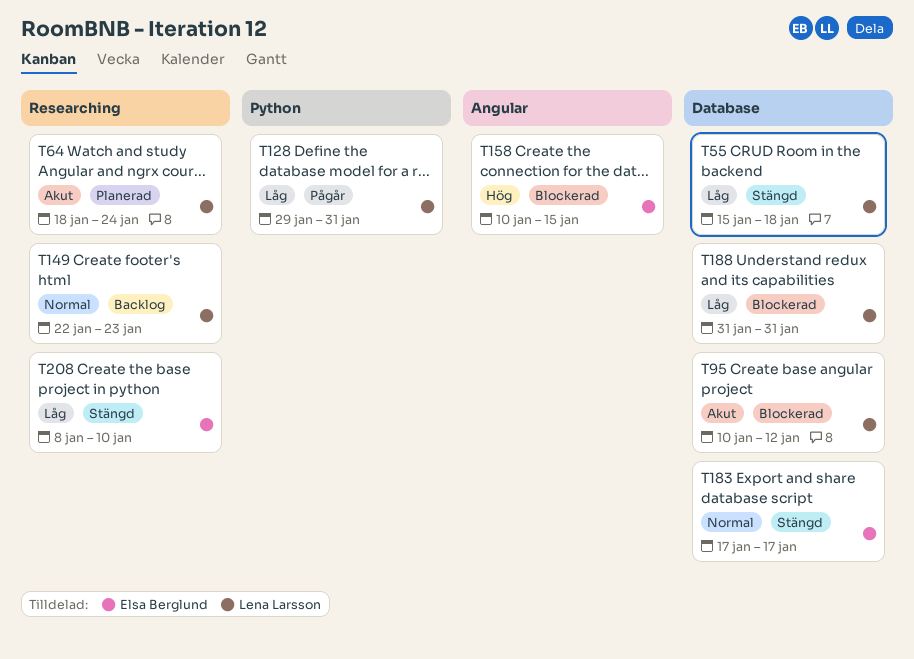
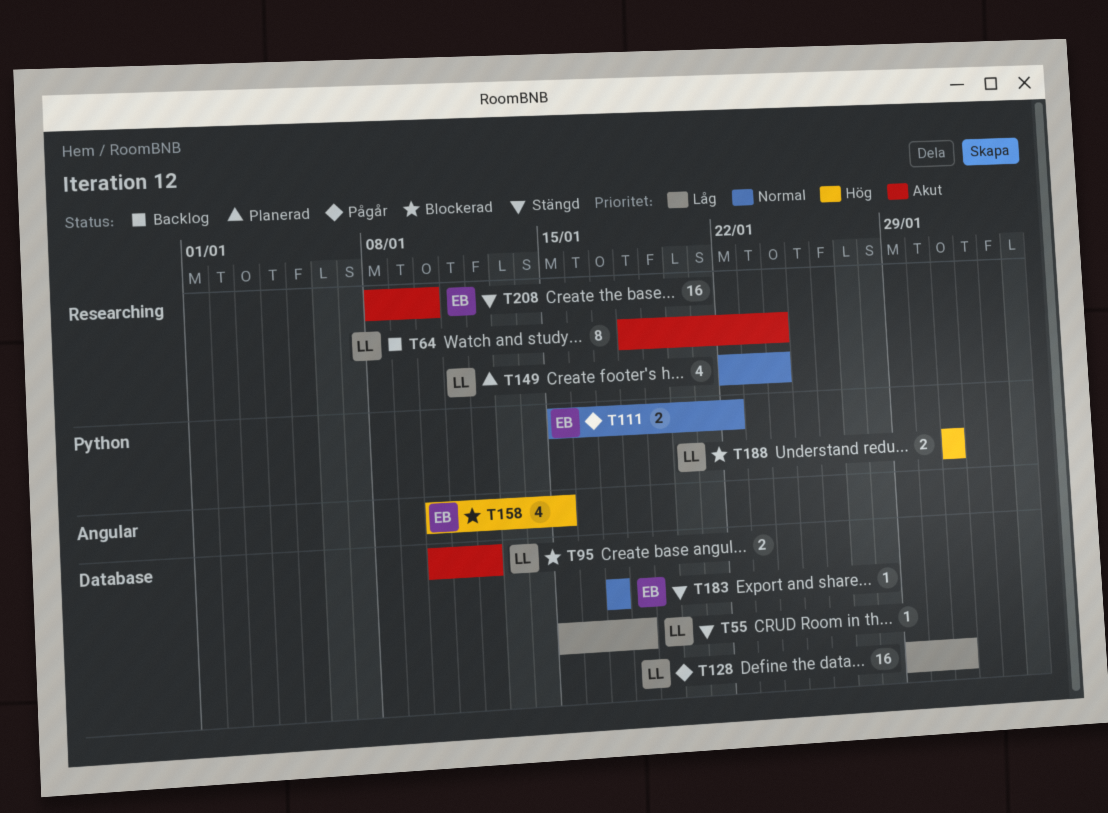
T64, status: Planerad -> Backlog
T111: none -> present
T128, label: Python -> Database
T149, status: Backlog -> Planerad
T149, due: Jan 23 -> Jan 24
T188, priority: Låg -> Hög
T188, label: Database -> Python
T208, priority: Låg -> Akut

